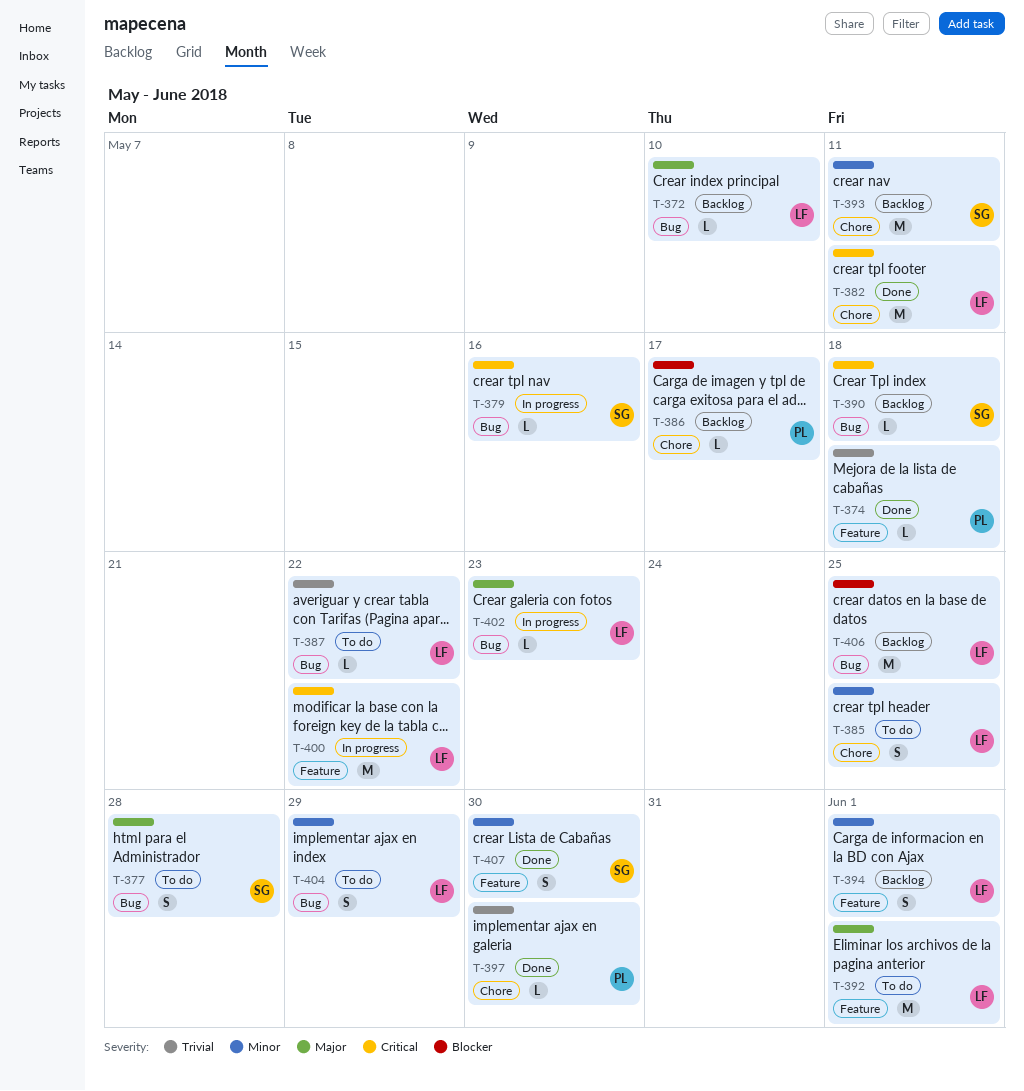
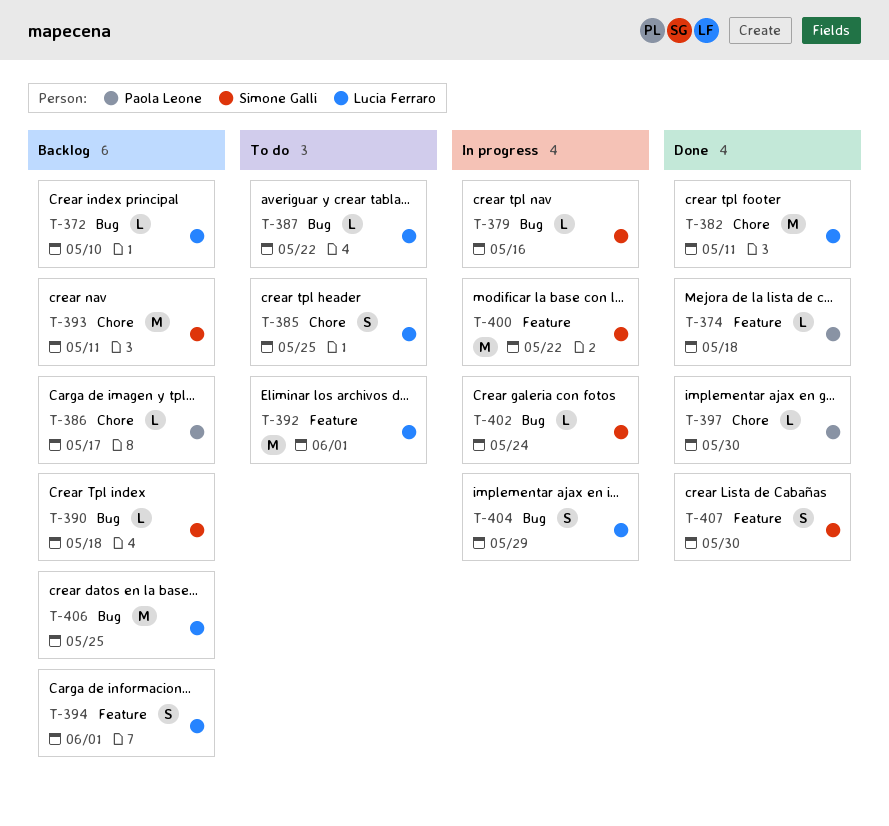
T-377: present -> none
T-400, owner: Lucia Ferraro -> Simone Galli
T-402, owner: Lucia Ferraro -> Simone Galli
T-402, due: May 23 -> May 24
T-404, status: To do -> In progress

